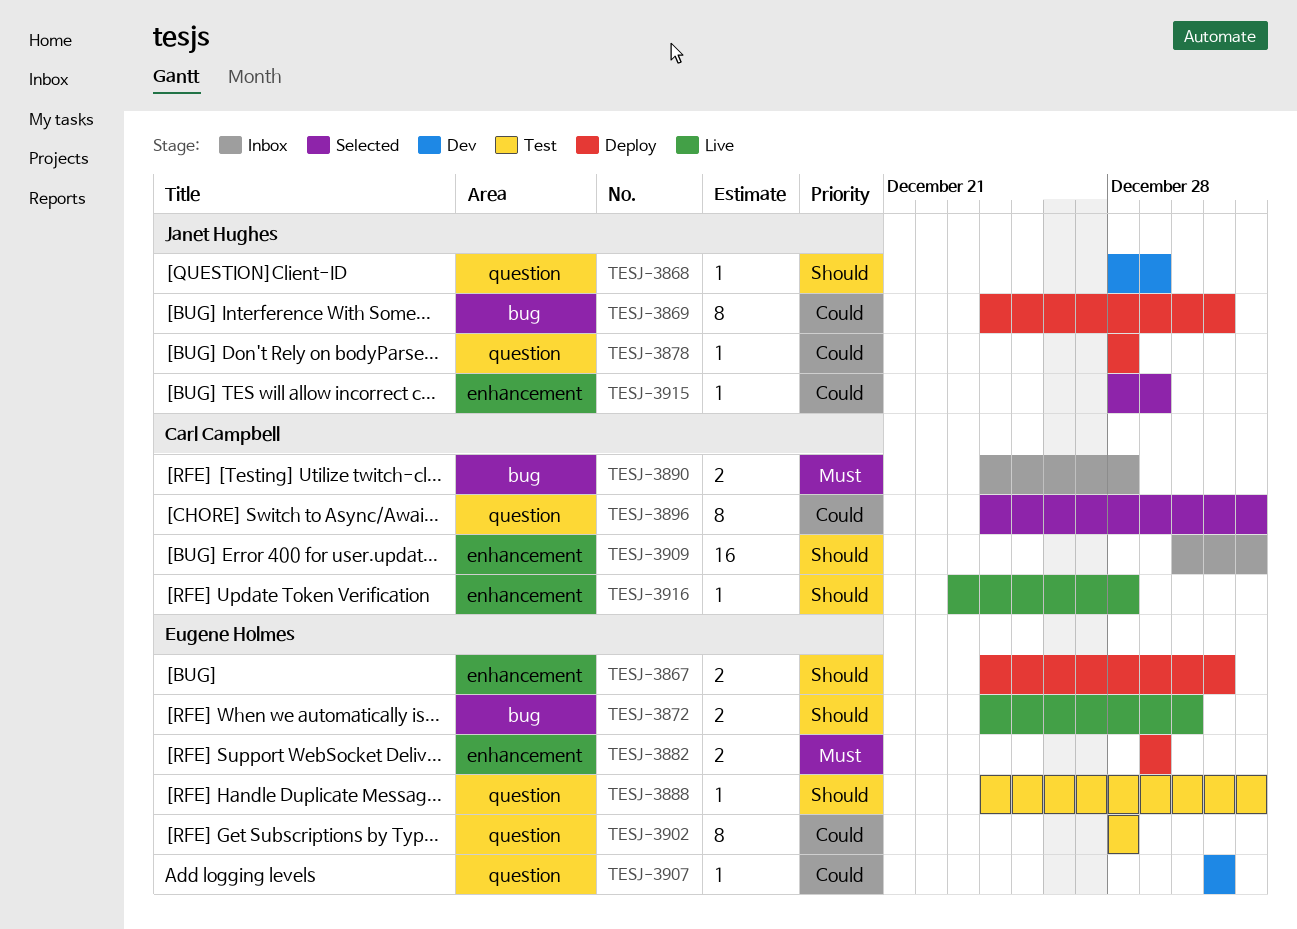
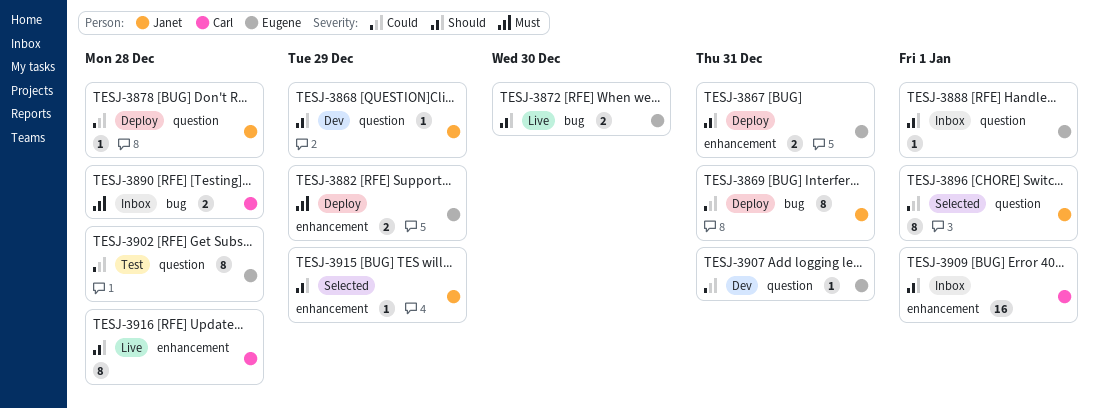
TESJ-3888, status: Test -> Inbox
TESJ-3896, owner: Carl Campbell -> Janet Hughes
TESJ-3915, priority: Could -> Should
TESJ-3916, estimate: 1 -> 8

